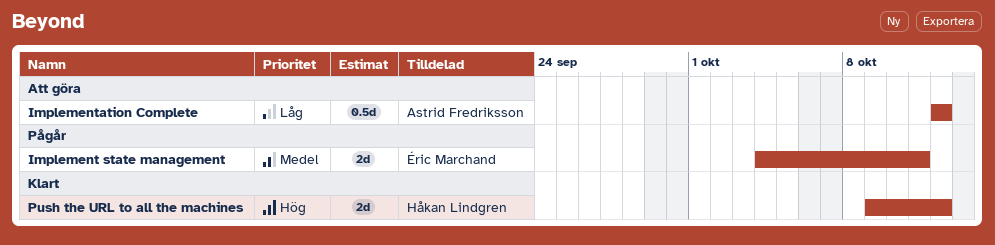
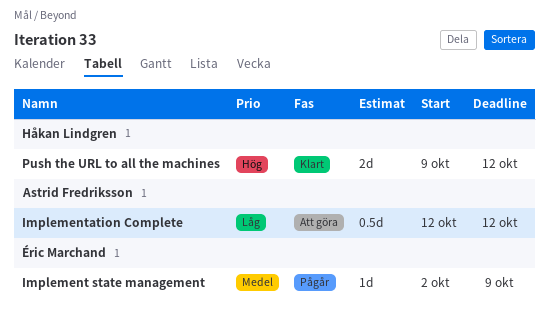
Implement state management, estimate: 2d -> 1d
Implement state management, start: Oct 4 -> Oct 2
Implement state management, due: Oct 11 -> Oct 9

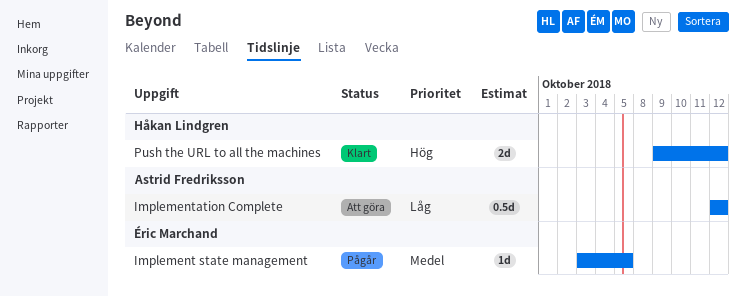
Implement state management, start: Oct 2 -> Oct 3
Implement state management, due: Oct 9 -> Oct 5

